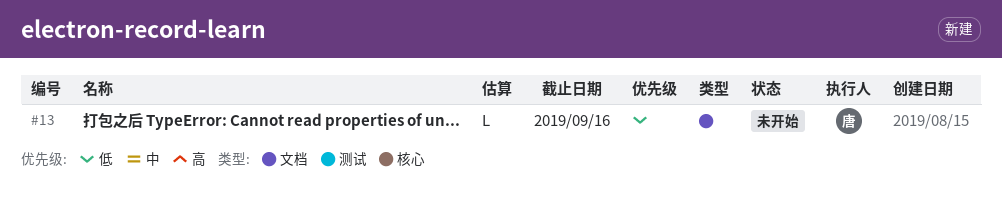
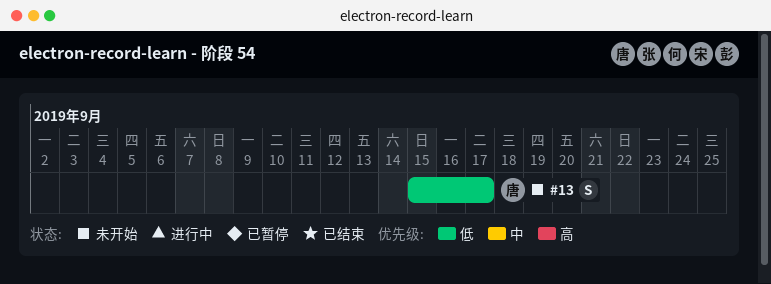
#13, estimate: L -> S
#13, due: Sep 16 -> Sep 17

